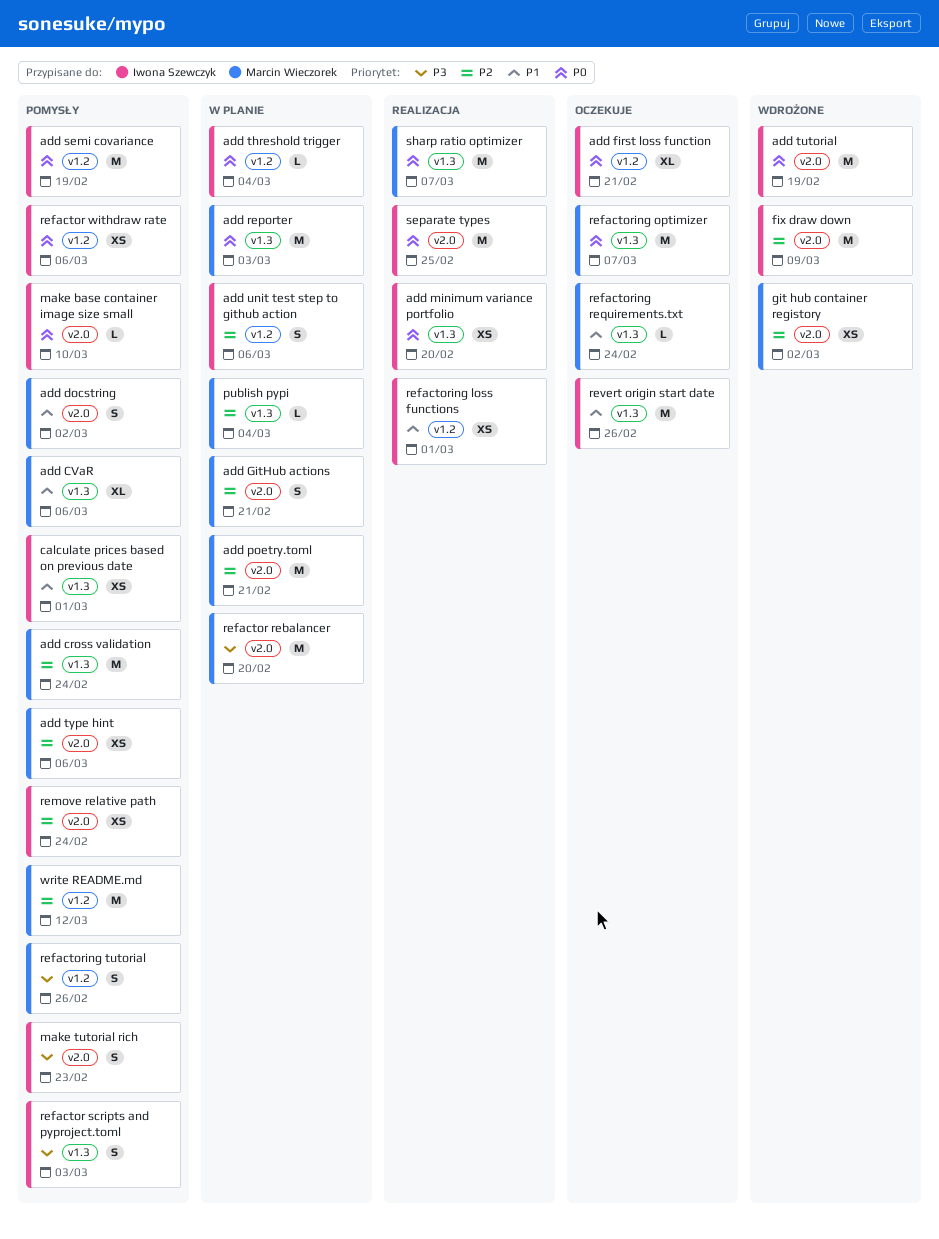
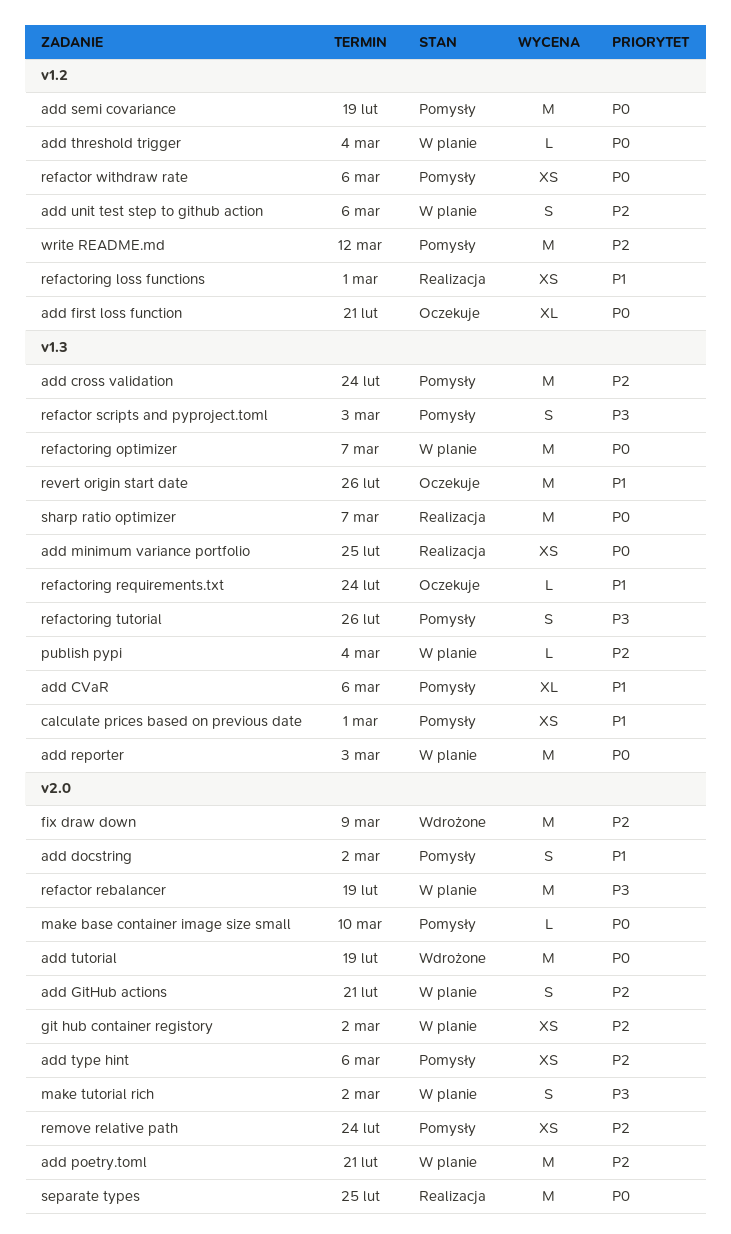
add minimum variance portfolio, due: Feb 20 -> Feb 25
git hub container registory, status: Wdrożone -> W planie
make tutorial rich, status: Pomysły -> W planie
make tutorial rich, due: Feb 23 -> Mar 2
refactor rebalancer, due: Feb 20 -> Feb 19
refactoring optimizer, status: Oczekuje -> W planie
refactoring tutorial, label: v1.2 -> v1.3

